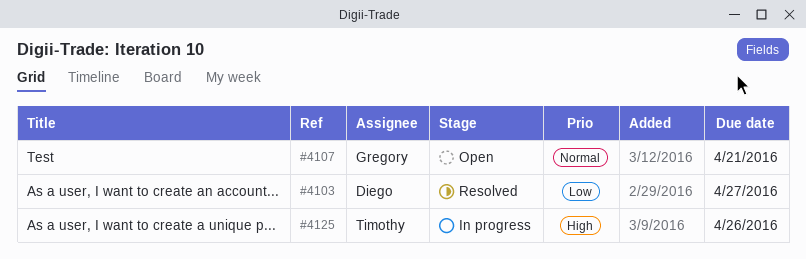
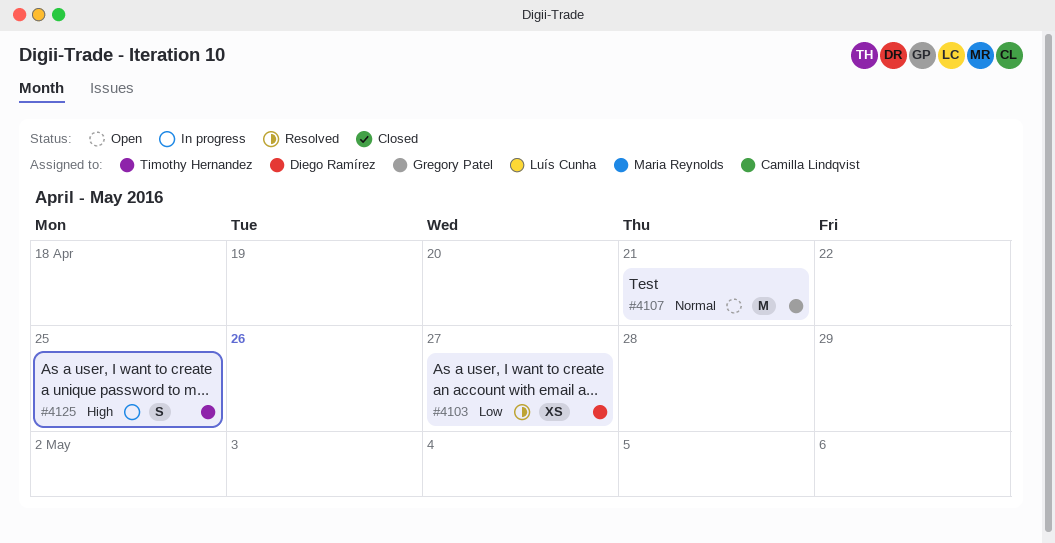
#4125, due: Apr 26 -> Apr 25

